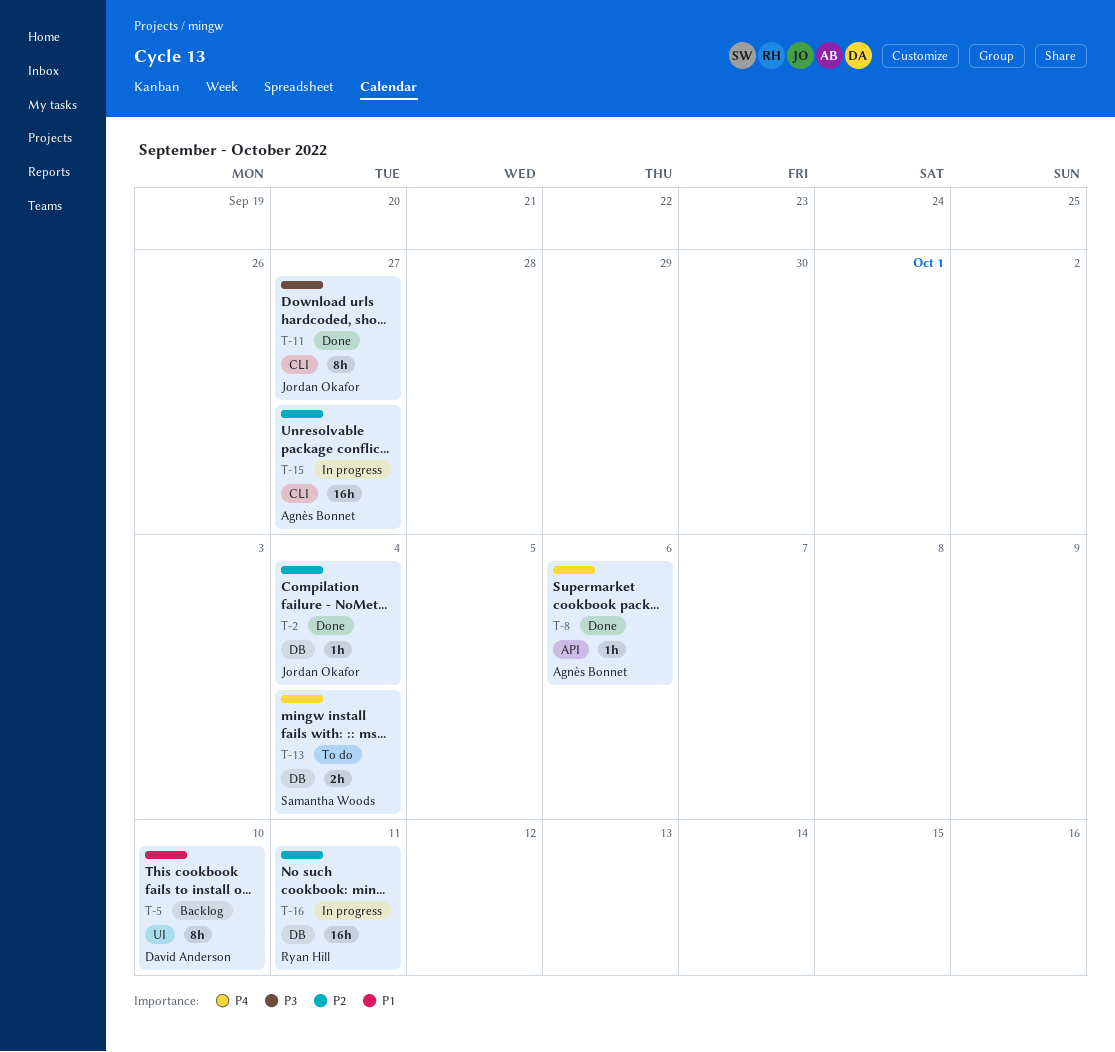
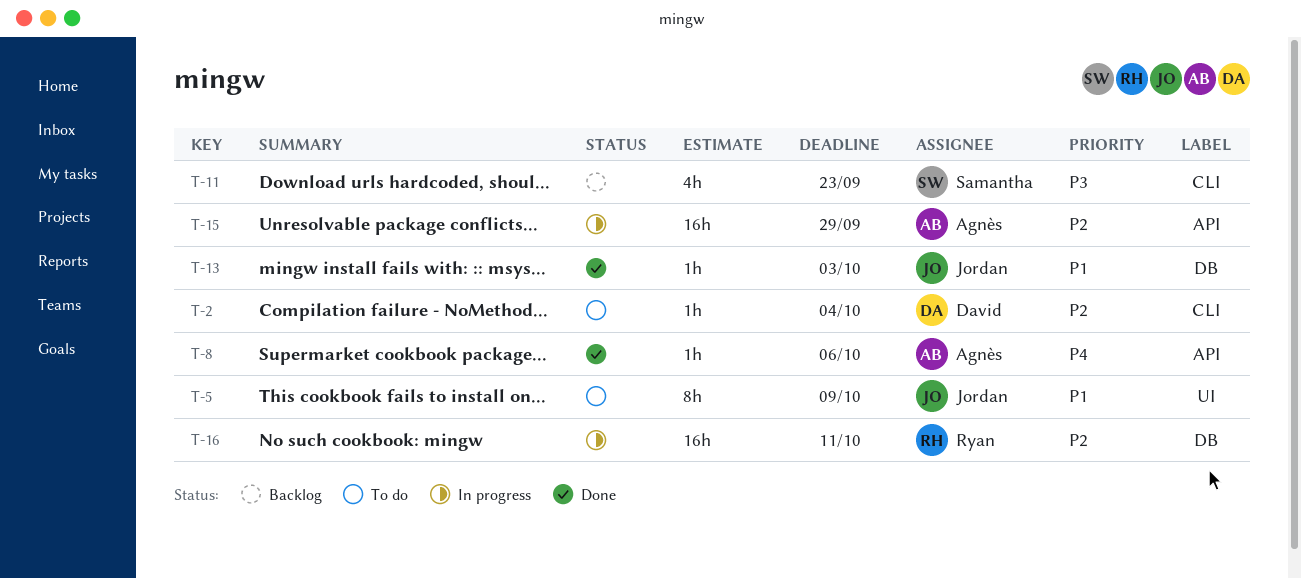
T-2, status: Done -> To do
T-2, owner: Jordan Okafor -> David Anderson
T-2, label: DB -> CLI
T-5, status: Backlog -> To do
T-5, owner: David Anderson -> Jordan Okafor
T-5, due: Oct 10 -> Oct 9
T-11, status: Done -> Backlog
T-11, owner: Jordan Okafor -> Samantha Woods
T-11, estimate: 8h -> 4h
T-11, due: Sep 27 -> Sep 23
T-13, status: To do -> Done
T-13, owner: Samantha Woods -> Jordan Okafor
T-13, priority: P4 -> P1
T-13, estimate: 2h -> 1h
T-13, due: Oct 4 -> Oct 3
T-15, label: CLI -> API
T-15, due: Sep 27 -> Sep 29

